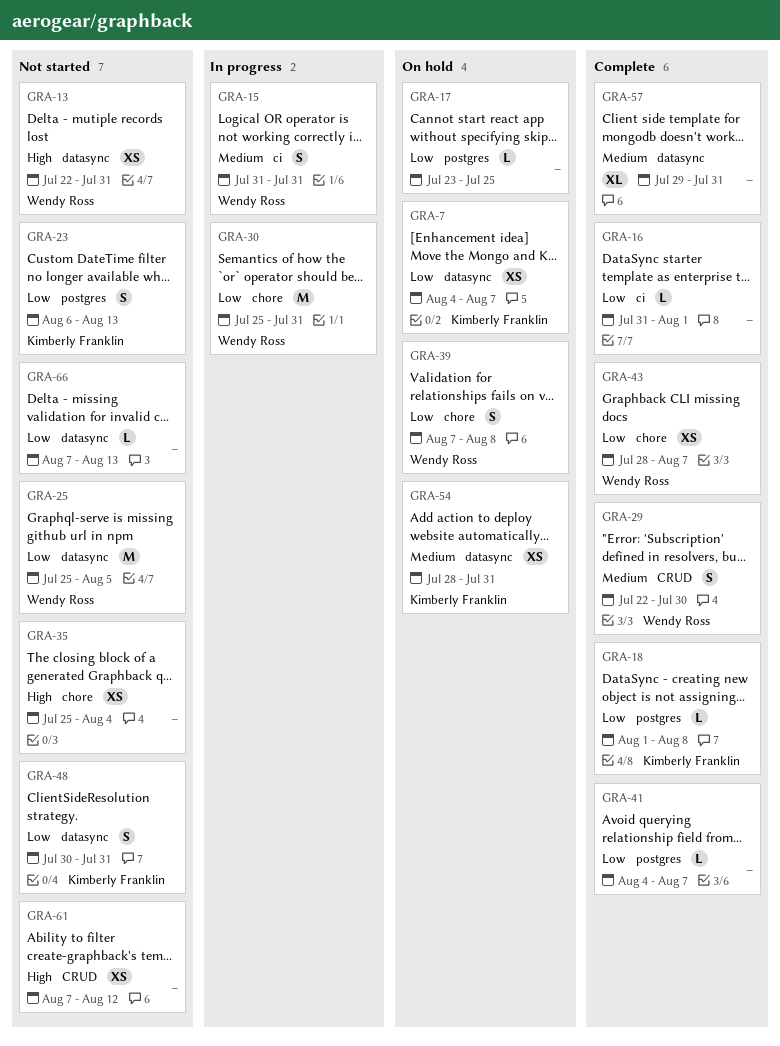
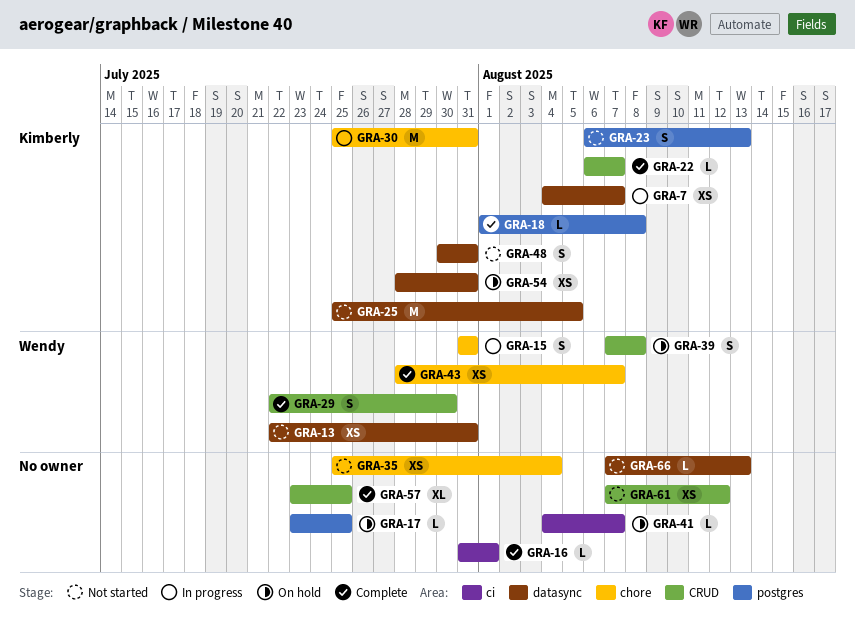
GRA-7, status: On hold -> In progress
GRA-15, label: ci -> chore
GRA-22: none -> present
GRA-25, owner: Wendy Ross -> Kimberly Franklin
GRA-30, owner: Wendy Ross -> Kimberly Franklin
GRA-39, label: chore -> CRUD
GRA-41, status: Complete -> On hold
GRA-41, label: postgres -> ci
GRA-57, label: datasync -> CRUD
GRA-57, start: Jul 29 -> Jul 23
GRA-57, due: Jul 31 -> Jul 25

